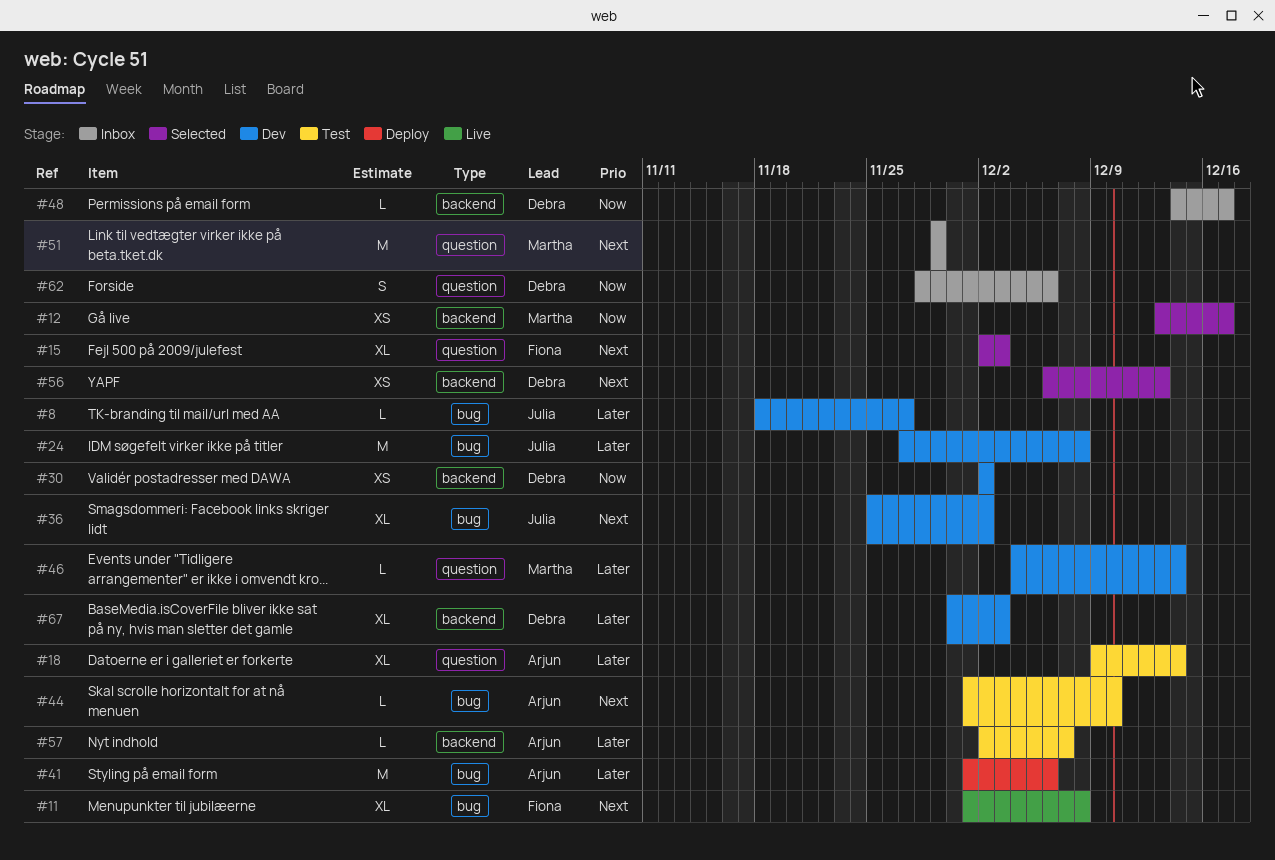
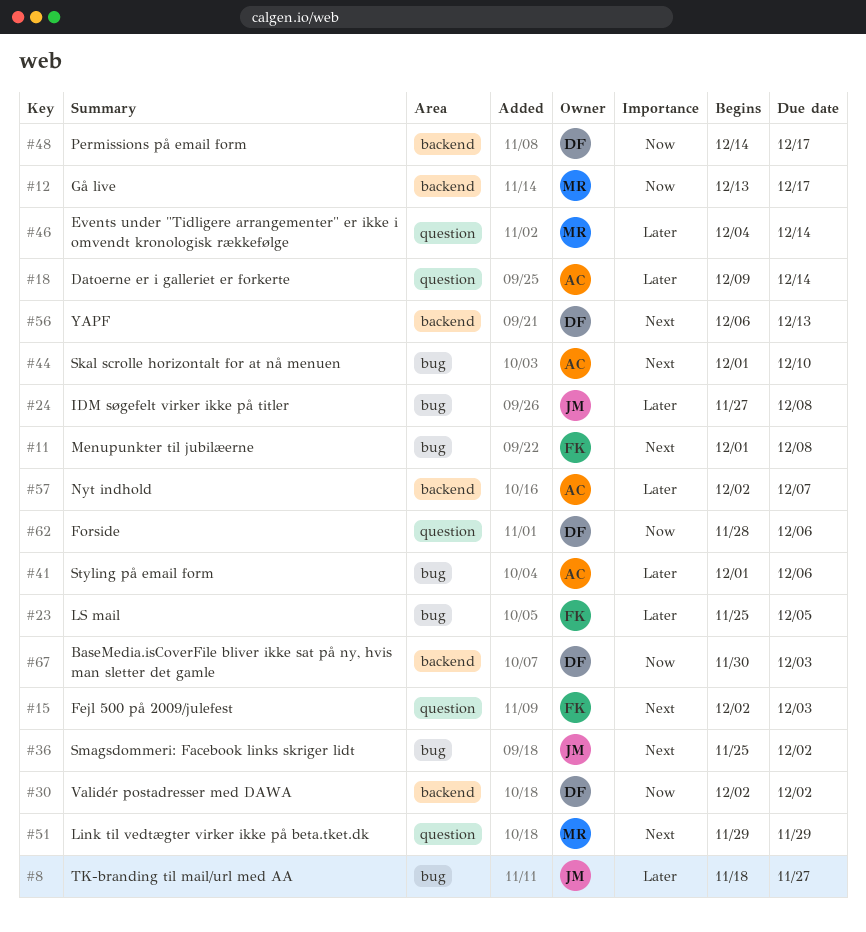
#23: none -> present
#67, priority: Later -> Now

